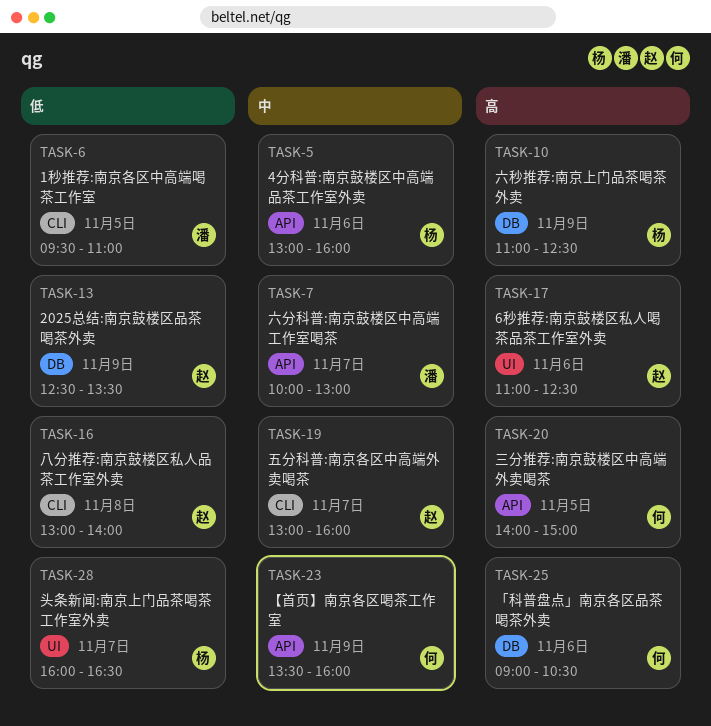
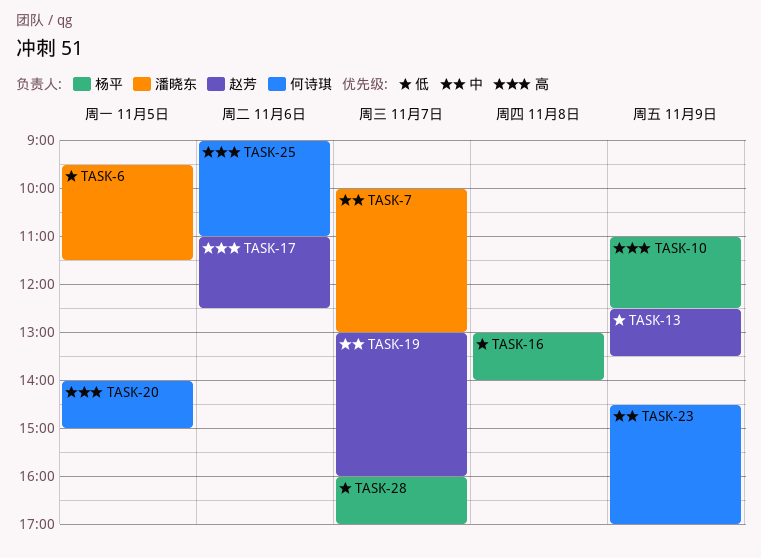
TASK-5: present -> none
TASK-6, ends: 11:00 -> 11:30
TASK-16, owner: 赵芳 -> 杨平
TASK-23, begins: 13:30 -> 14:30
TASK-23, ends: 16:00 -> 17:00
TASK-25, ends: 10:30 -> 11:00
TASK-28, ends: 16:30 -> 17:00

